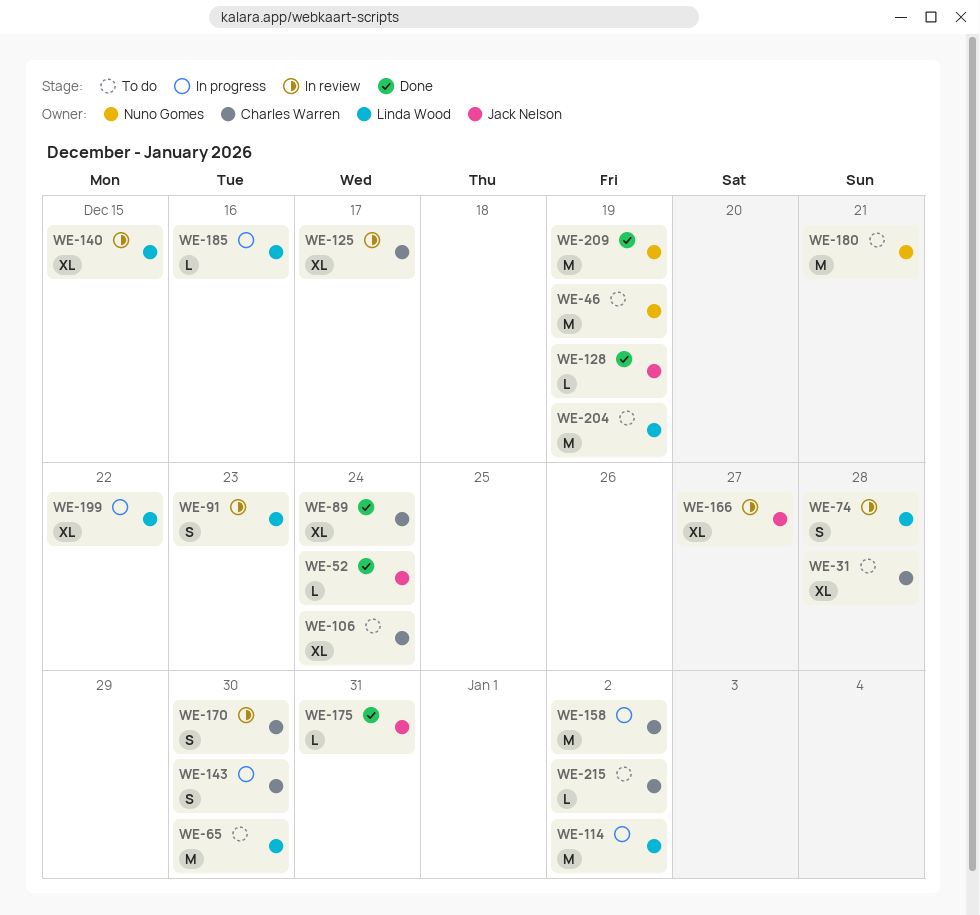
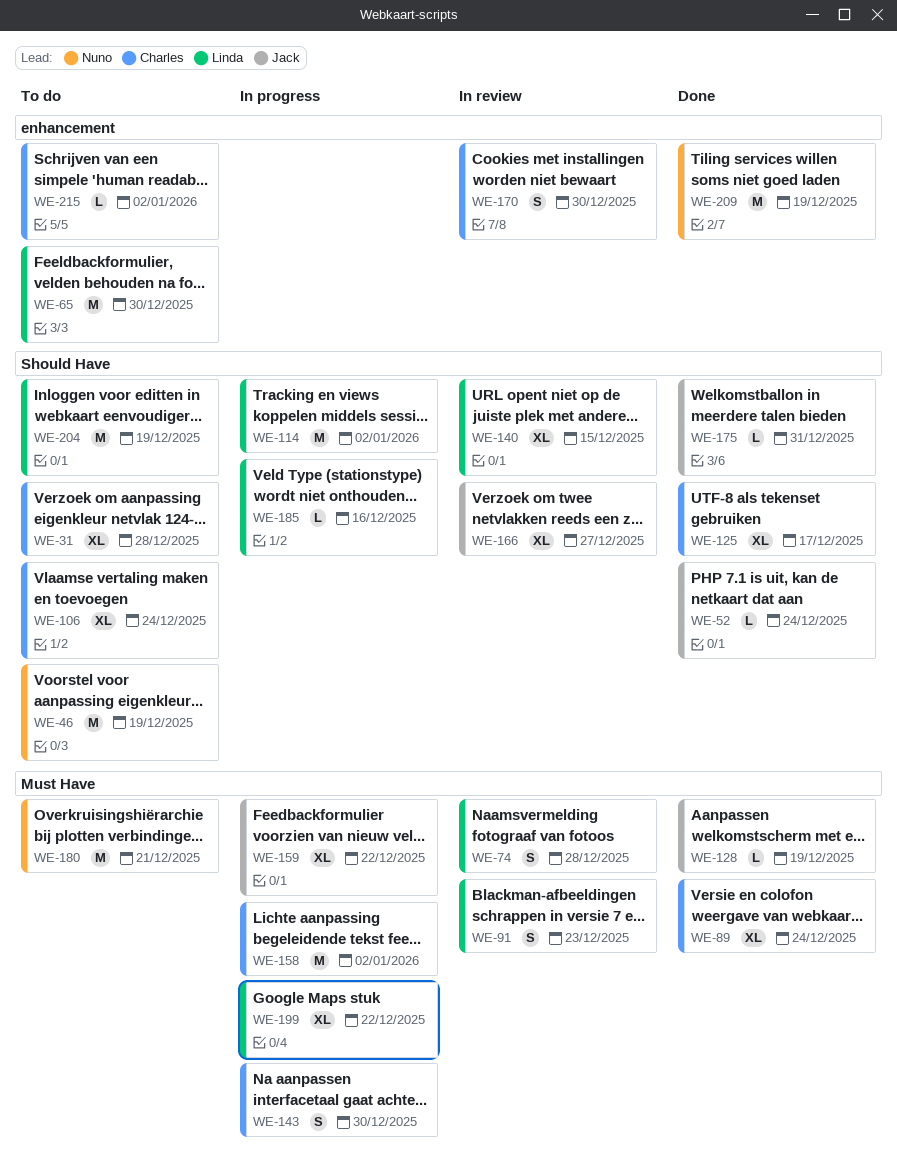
WE-125, status: In review -> Done
WE-159: none -> present

